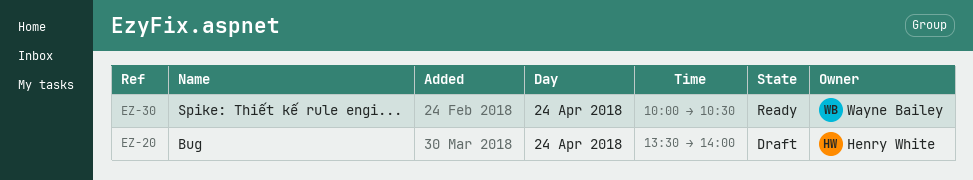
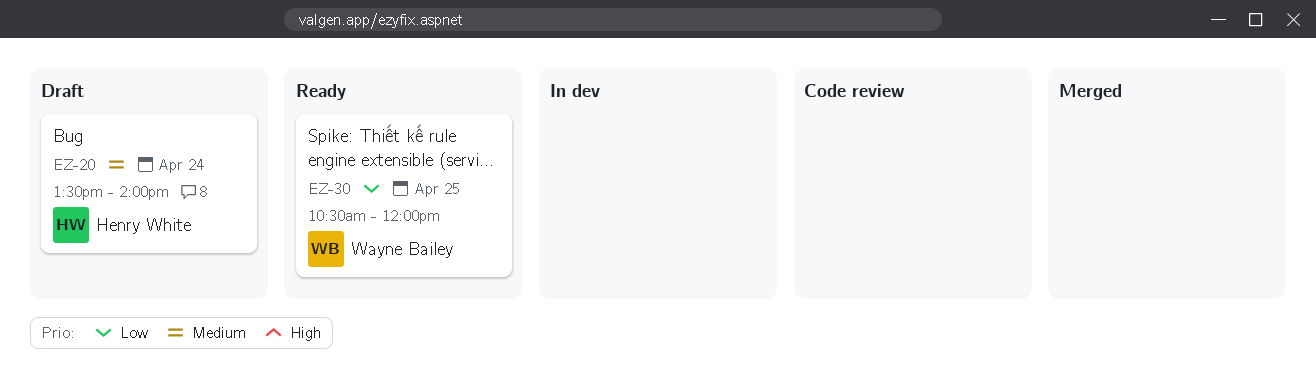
EZ-30, day: Apr 24 -> Apr 25
EZ-30, begins: 10:00 -> 10:30
EZ-30, ends: 10:30 -> 12:00

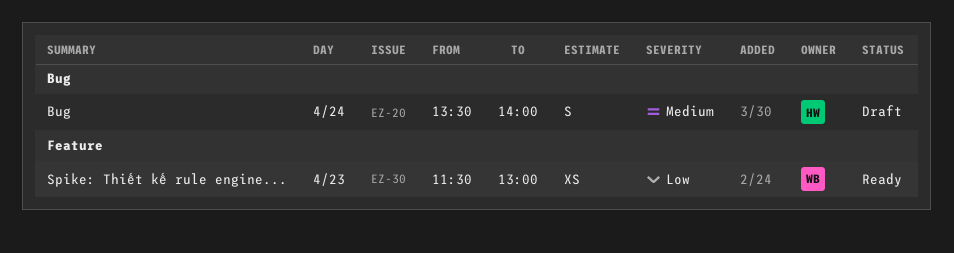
EZ-30, day: Apr 25 -> Apr 23
EZ-30, begins: 10:30 -> 11:30
EZ-30, ends: 12:00 -> 13:00

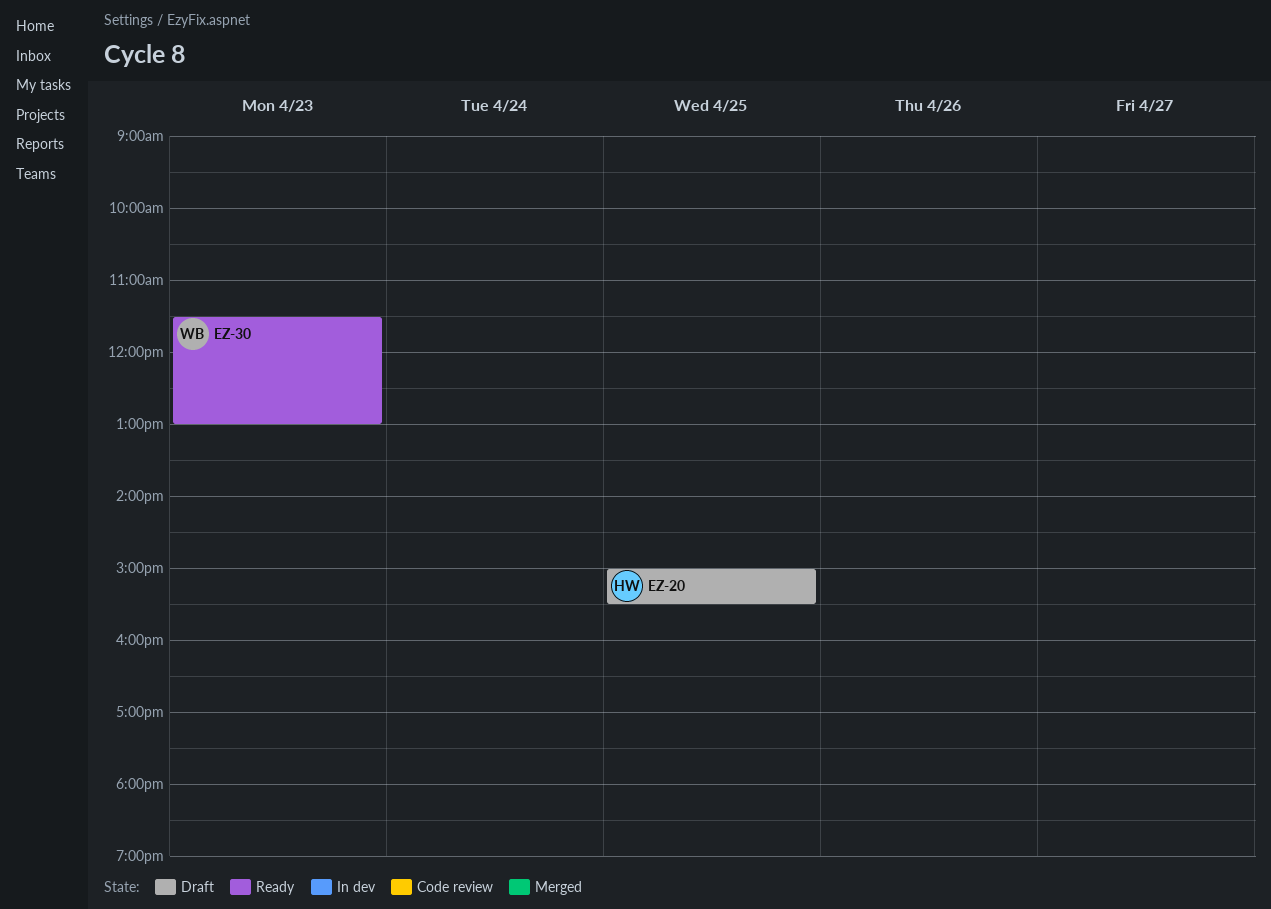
EZ-20, day: Apr 24 -> Apr 25
EZ-20, begins: 13:30 -> 15:00
EZ-20, ends: 14:00 -> 15:30

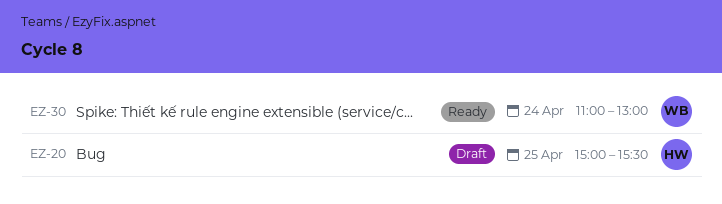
EZ-30, day: Apr 23 -> Apr 24
EZ-30, begins: 11:30 -> 11:00

